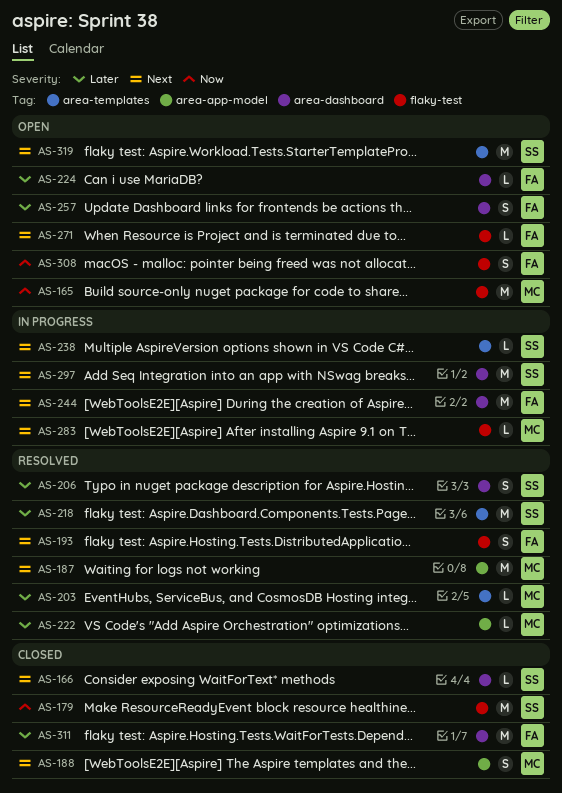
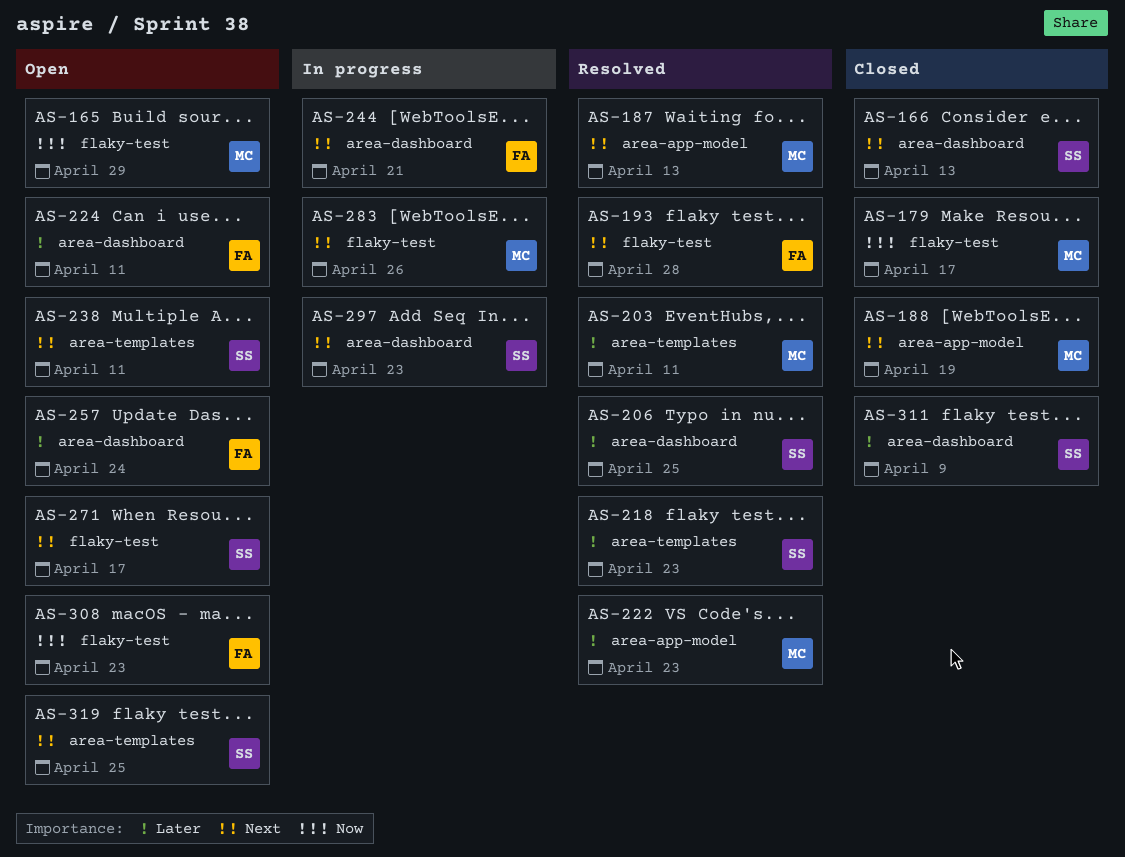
AS-179, owner: SS -> MC
AS-238, status: In progress -> Open
AS-271, owner: FA -> SS
AS-311, owner: FA -> SS

